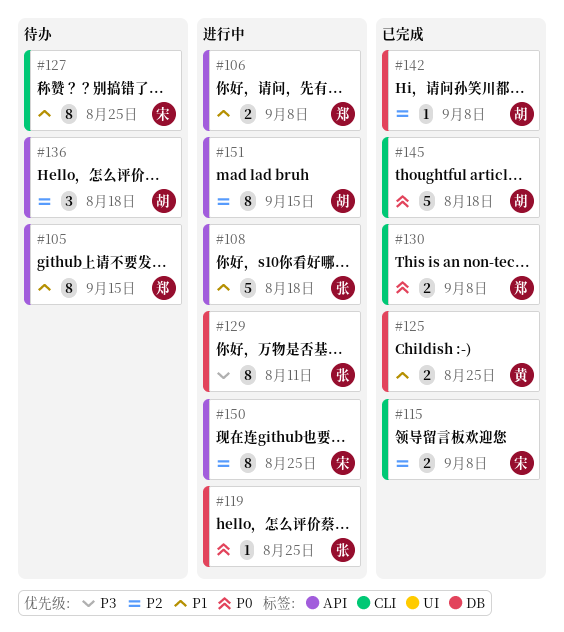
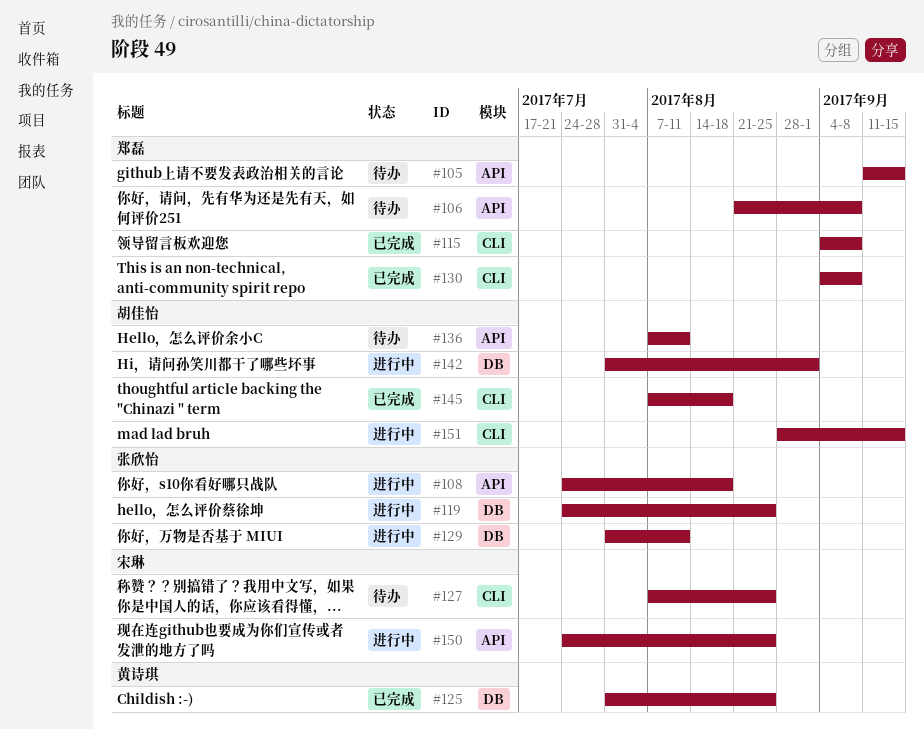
#106, status: 进行中 -> 待办
#115, owner: 宋琳 -> 郑磊
#136, due: Aug 18 -> Aug 11
#142, status: 已完成 -> 进行中
#142, due: Sep 8 -> Sep 1
#151, label: API -> CLI

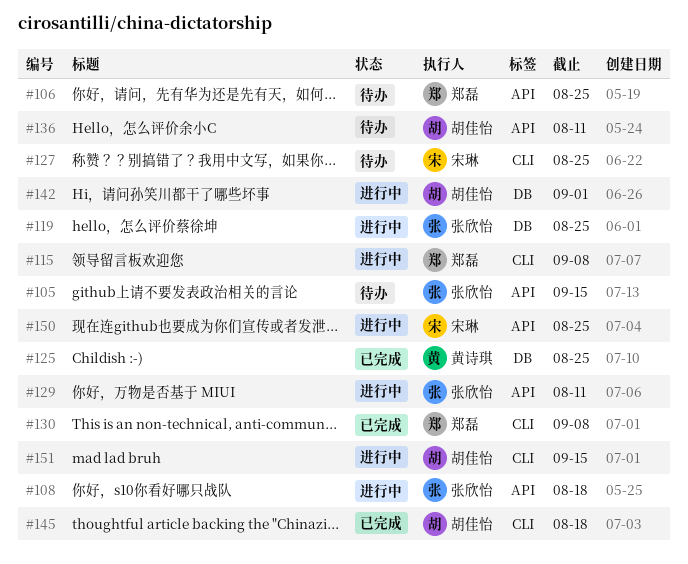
#105, owner: 郑磊 -> 张欣怡
#106, due: Sep 8 -> Aug 25
#115, status: 已完成 -> 进行中
#129, label: DB -> API

